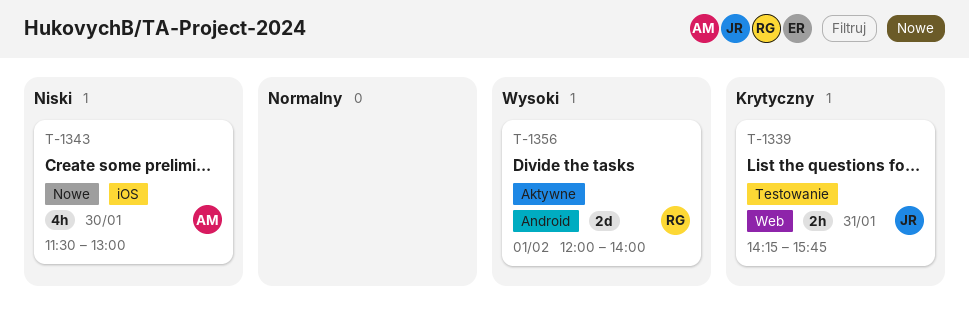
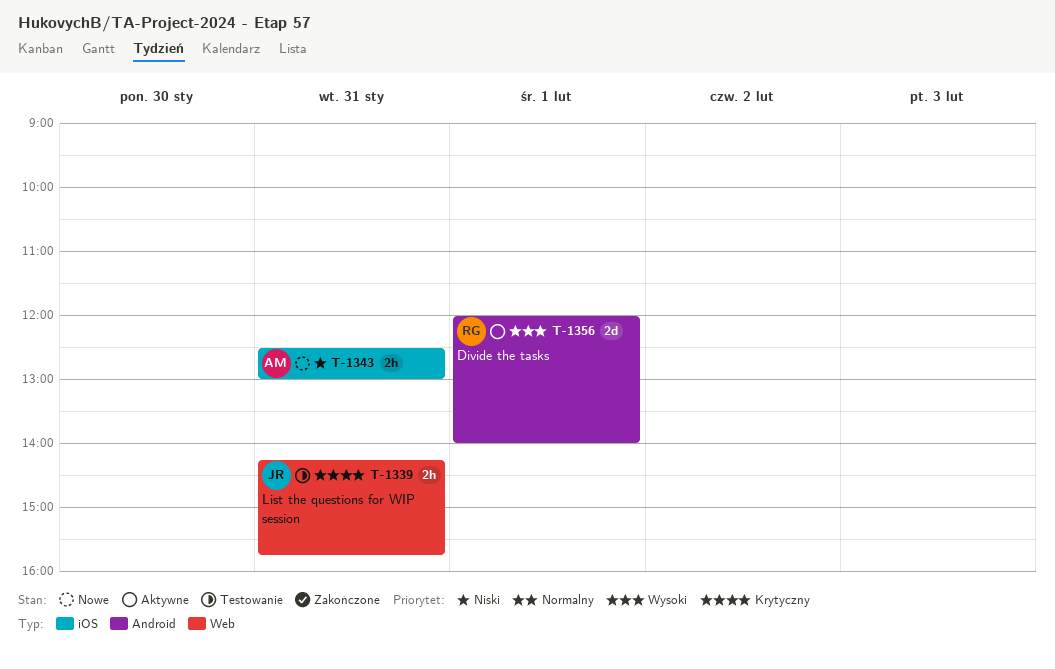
T-1343, estimate: 4h -> 2h
T-1343, day: Jan 30 -> Jan 31
T-1343, begins: 11:30 -> 12:30

